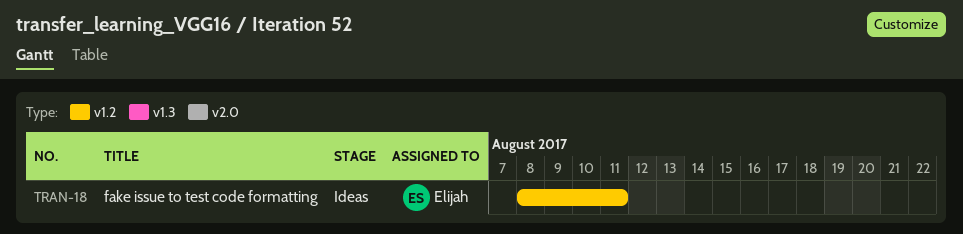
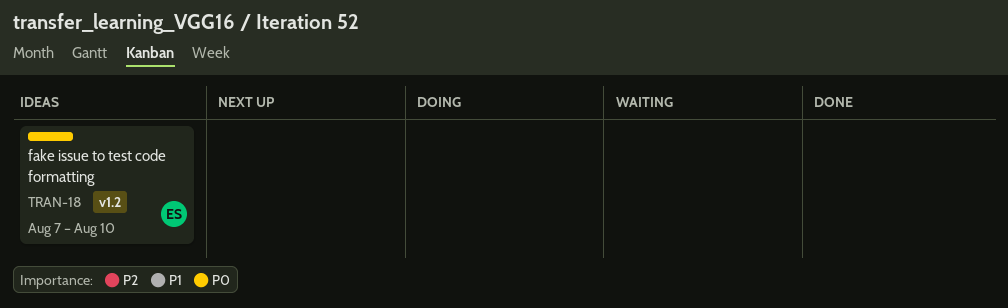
TRAN-18, start: Aug 8 -> Aug 7
TRAN-18, due: Aug 11 -> Aug 10

